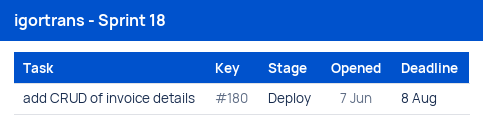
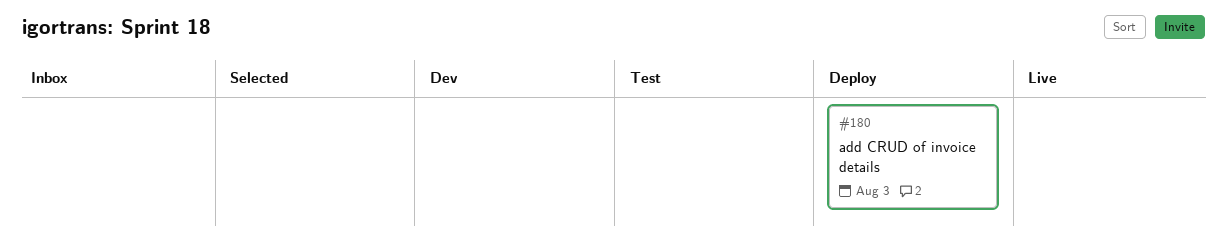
#180, due: Aug 8 -> Aug 3

